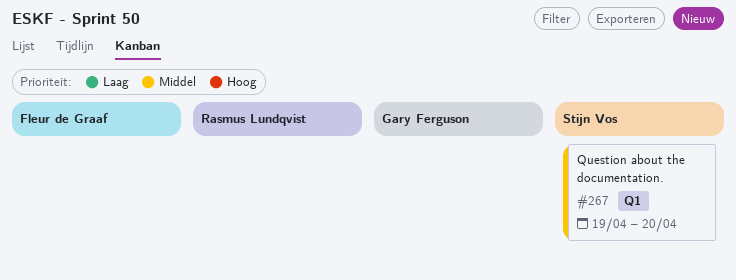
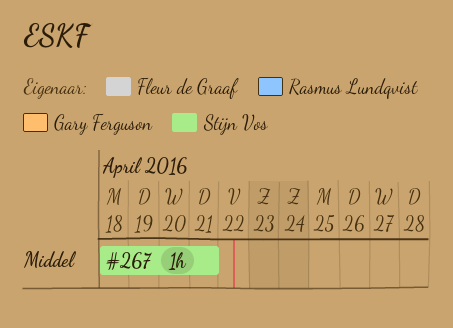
#267, start: Apr 19 -> Apr 18
#267, due: Apr 20 -> Apr 21

